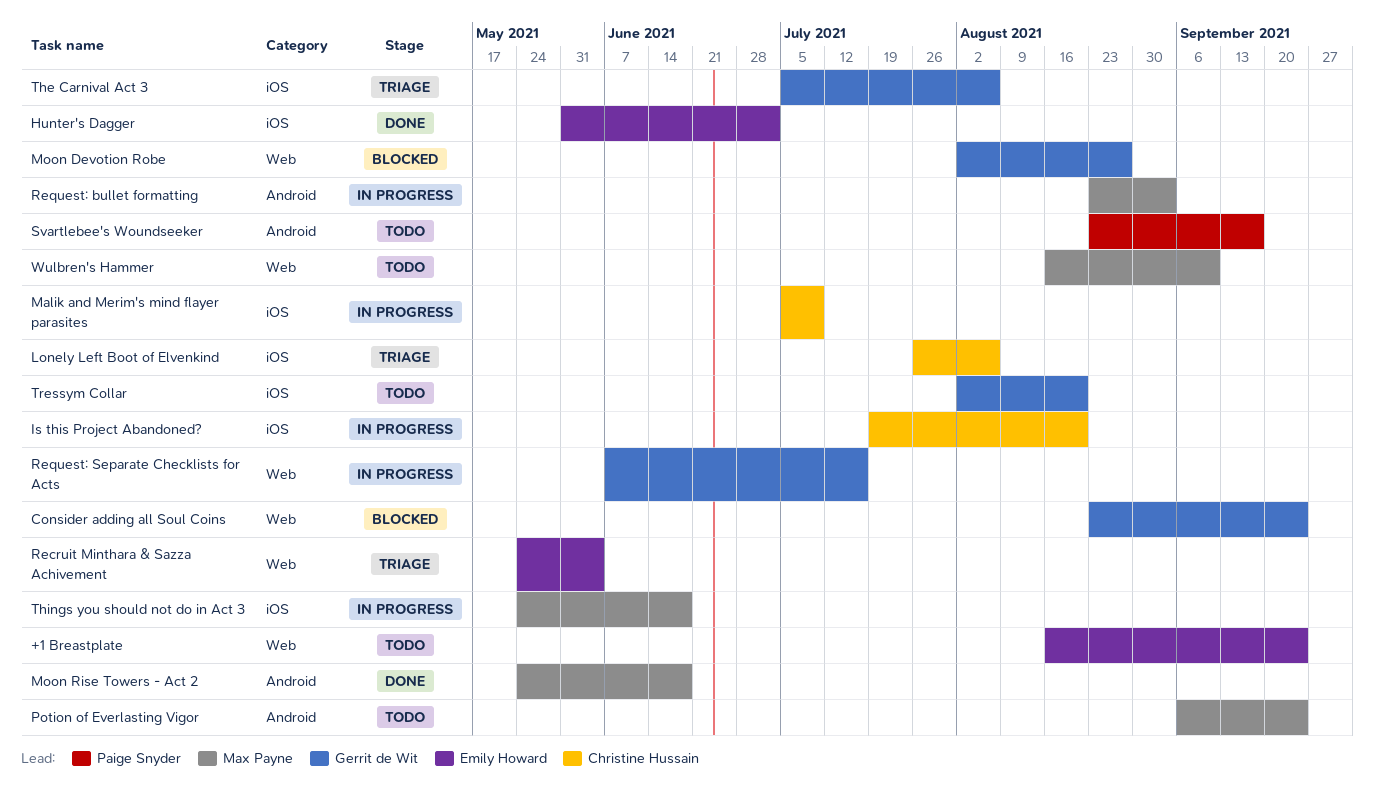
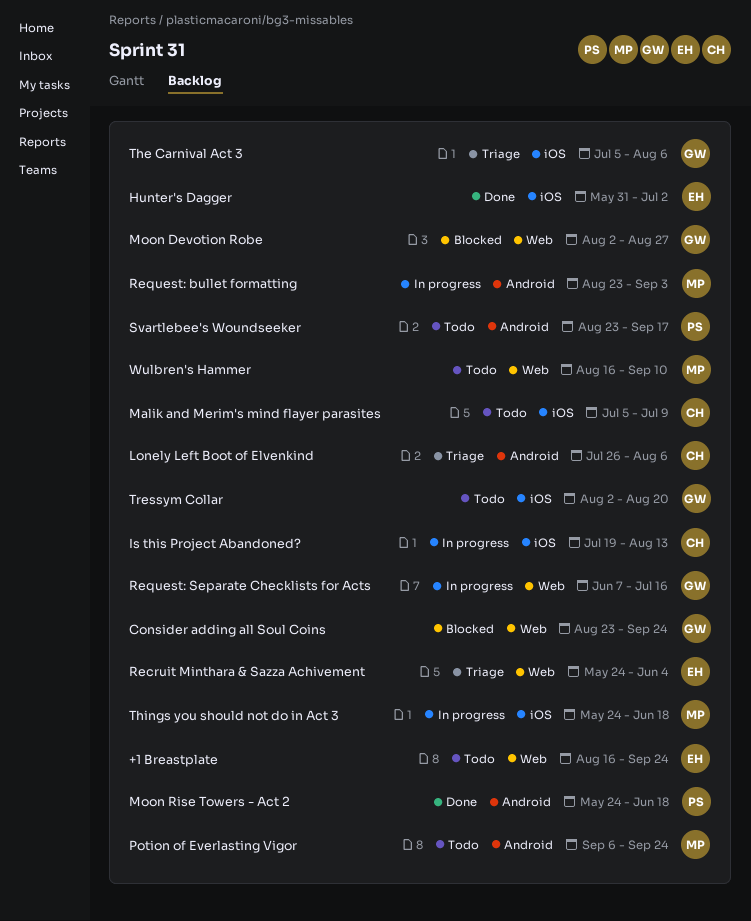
Is this Project Abandoned?, due: Aug 20 -> Aug 13
Lonely Left Boot of Elvenkind, label: iOS -> Android
Malik and Merim's mind flayer parasites, status: In progress -> Todo
Moon Rise Towers - Act 2, owner: Max Payne -> Paige Snyder

